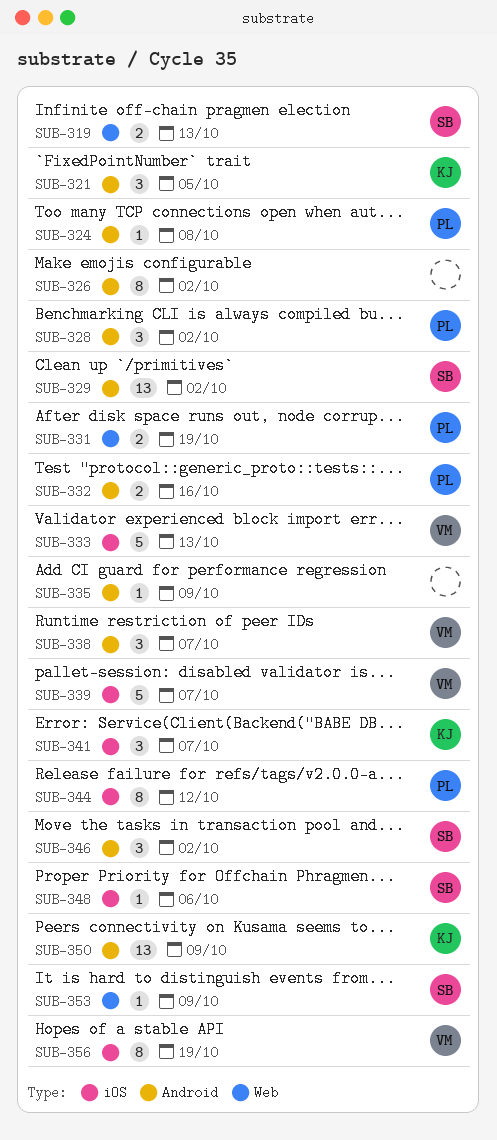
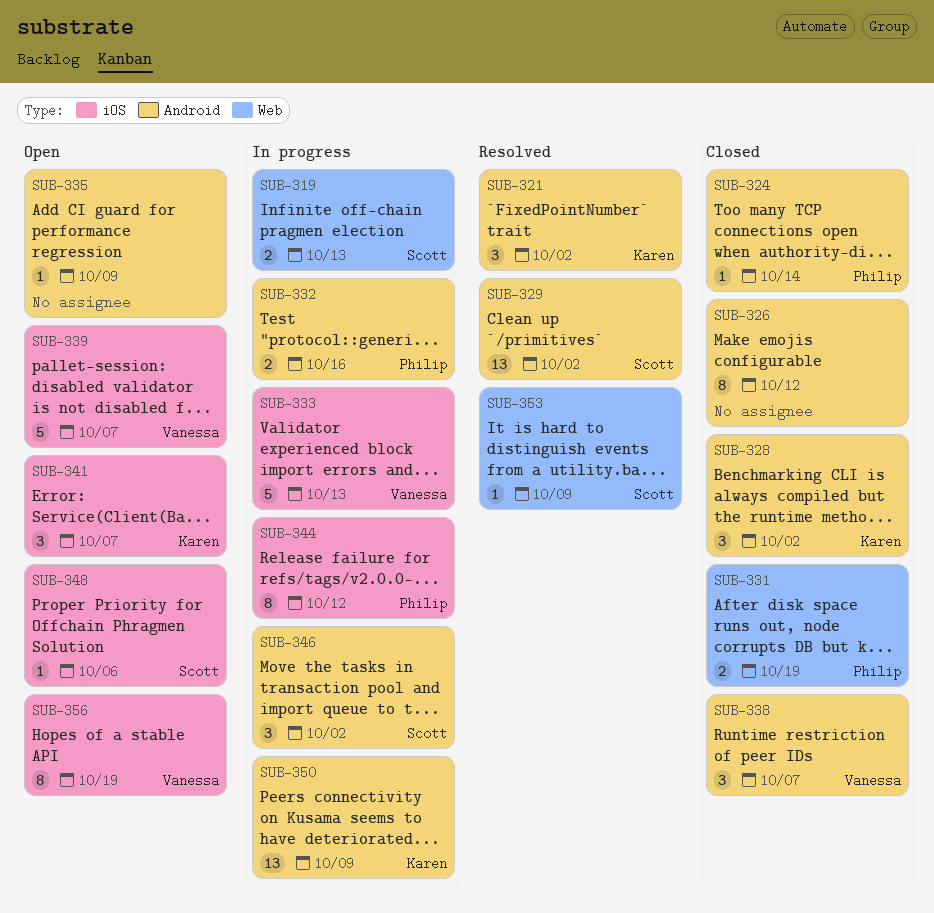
SUB-321, due: Oct 5 -> Oct 2
SUB-324, due: Oct 8 -> Oct 14
SUB-326, due: Oct 2 -> Oct 12
SUB-328, owner: Philip -> Karen

